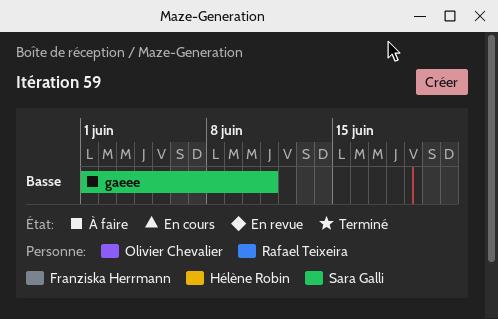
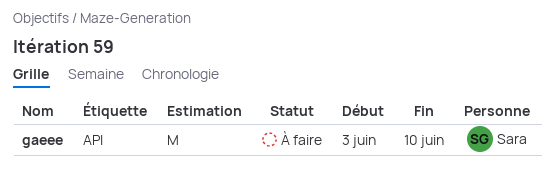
gaeee, start: Jun 1 -> Jun 3
gaeee, due: Jun 11 -> Jun 10

